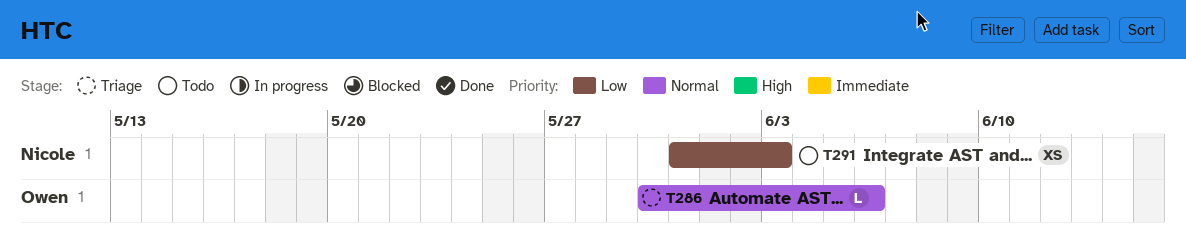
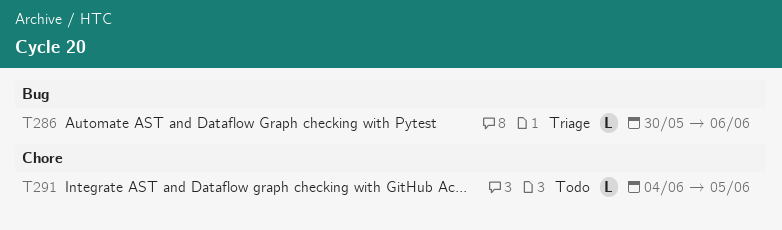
T291, estimate: XS -> L
T291, start: May 31 -> Jun 4
T291, due: Jun 3 -> Jun 5

